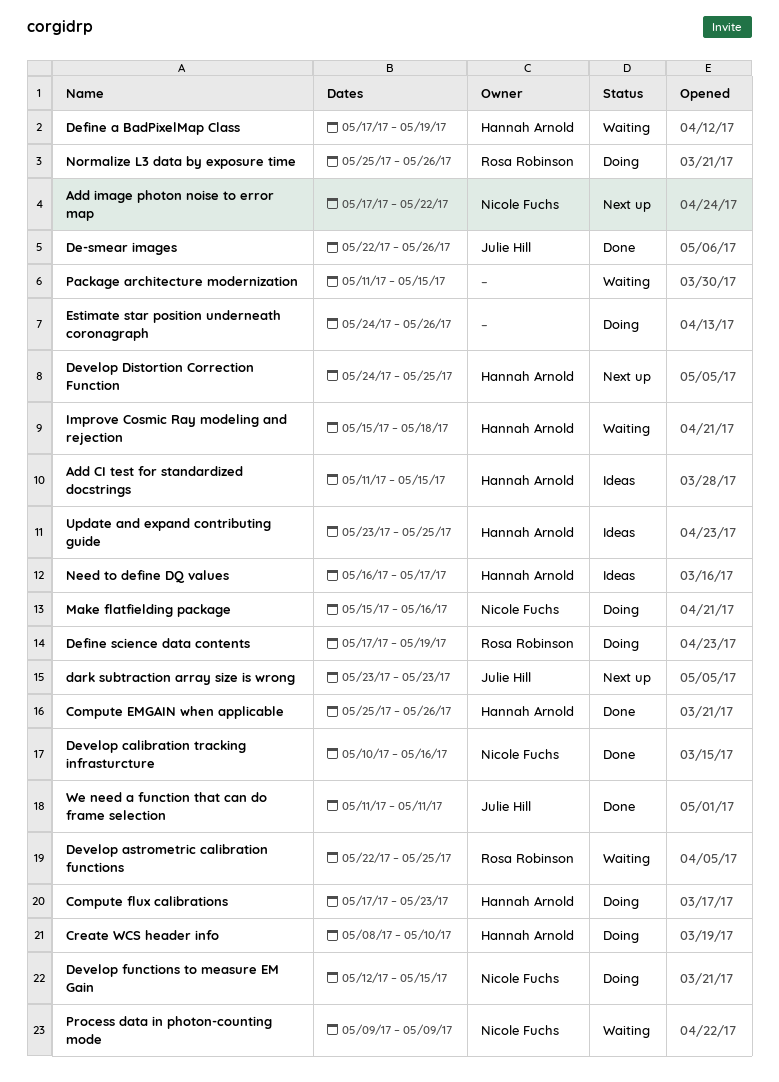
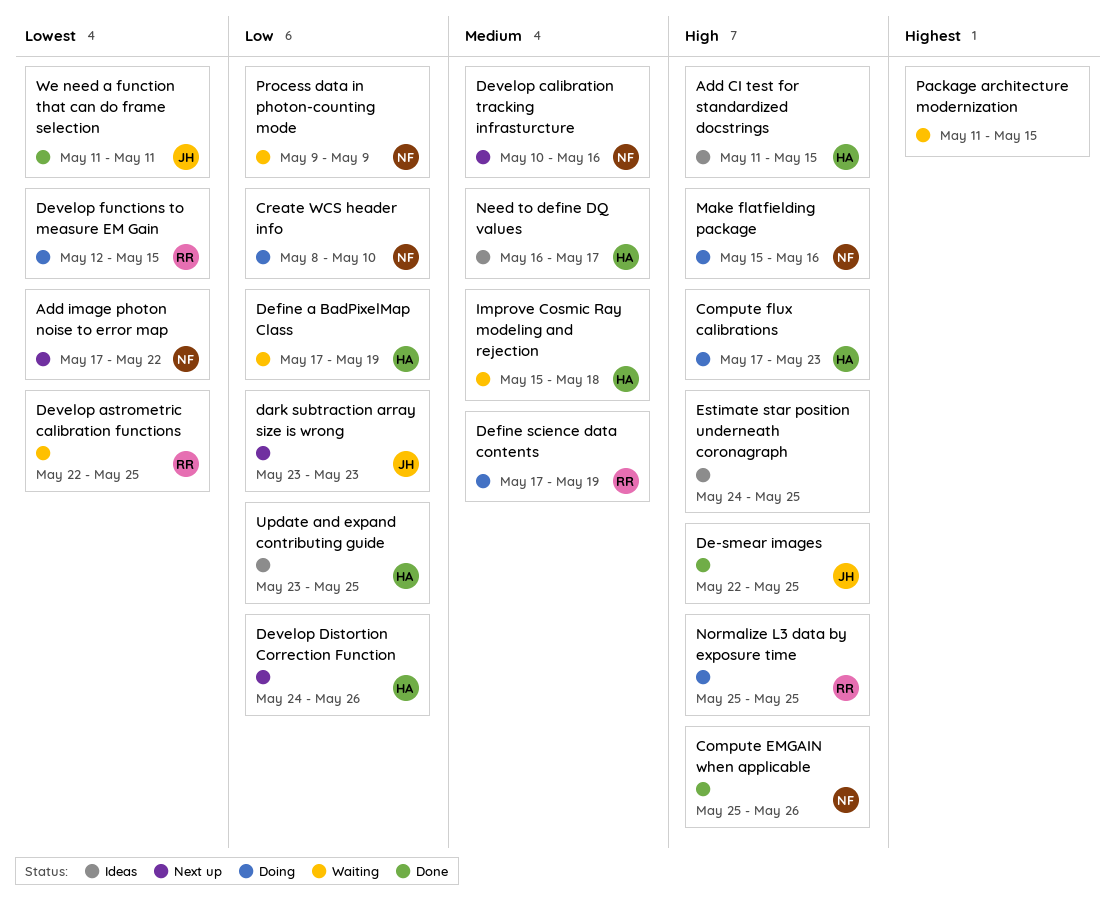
Compute EMGAIN when applicable, owner: Hannah Arnold -> Nicole Fuchs
Create WCS header info, owner: Hannah Arnold -> Nicole Fuchs
De-smear images, due: May 26 -> May 25
Develop calibration tracking infrasturcture, status: Done -> Next up
Develop Distortion Correction Function, due: May 25 -> May 26
Develop functions to measure EM Gain, owner: Nicole Fuchs -> Rosa Robinson
Estimate star position underneath coronagraph, status: Doing -> Ideas
Estimate star position underneath coronagraph, due: May 26 -> May 25
Normalize L3 data by exposure time, due: May 26 -> May 25

